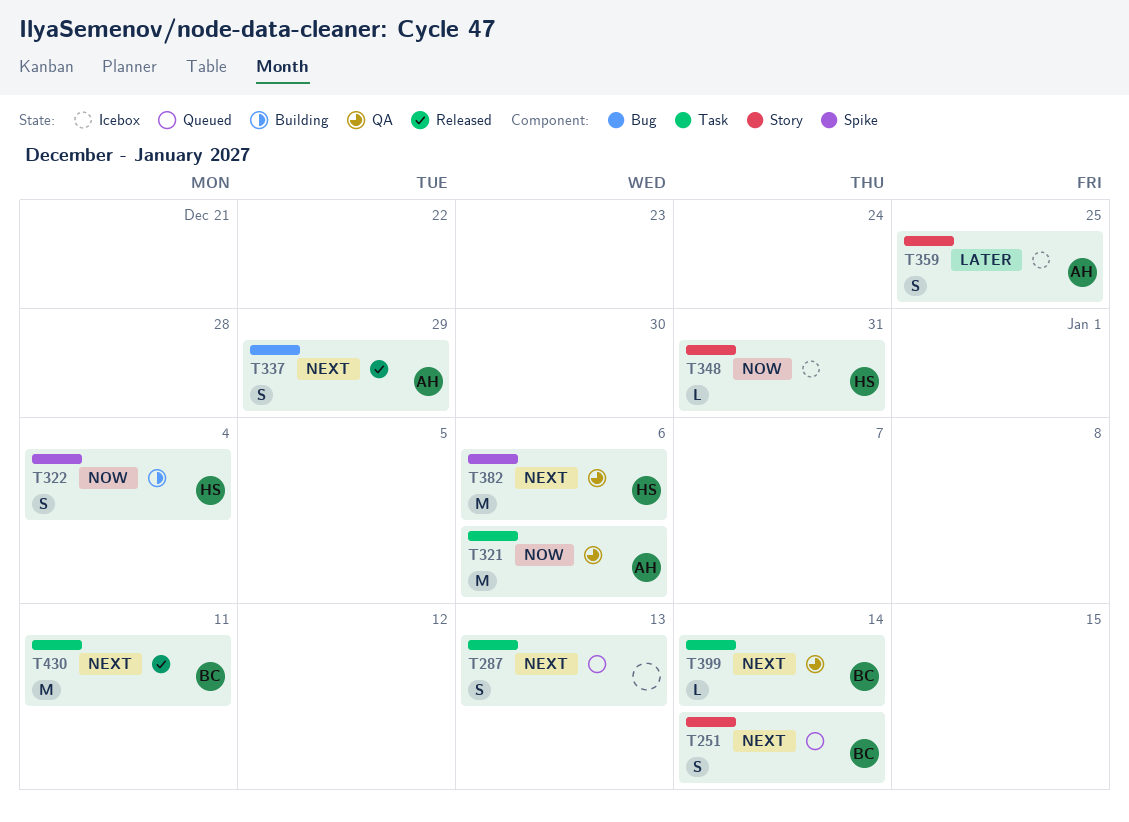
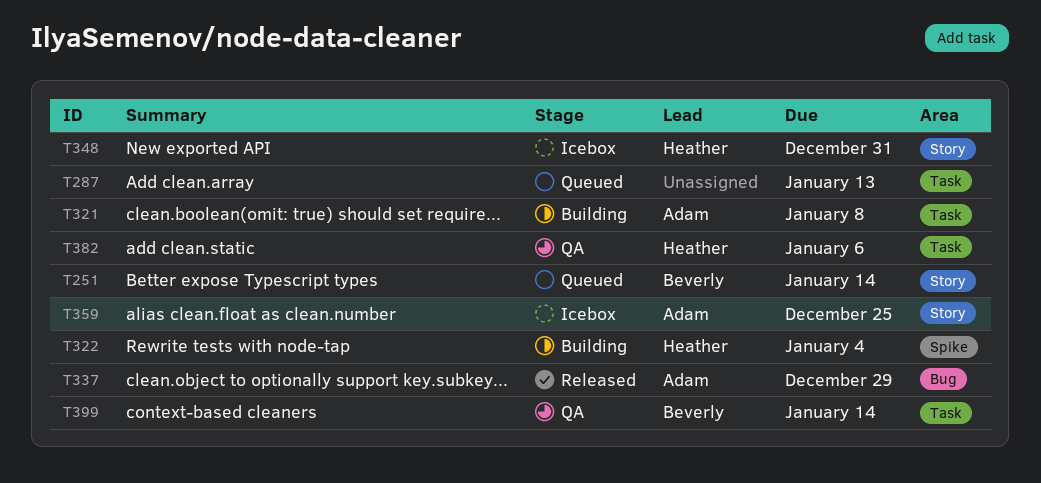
T321, status: QA -> Building
T321, due: Jan 6 -> Jan 8
T382, label: Spike -> Task
T430: present -> none

